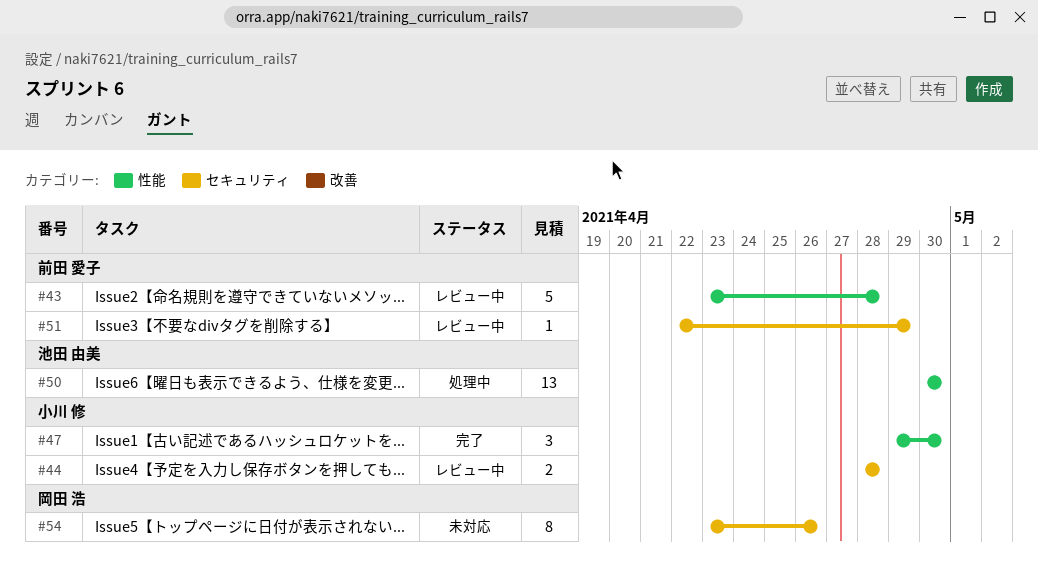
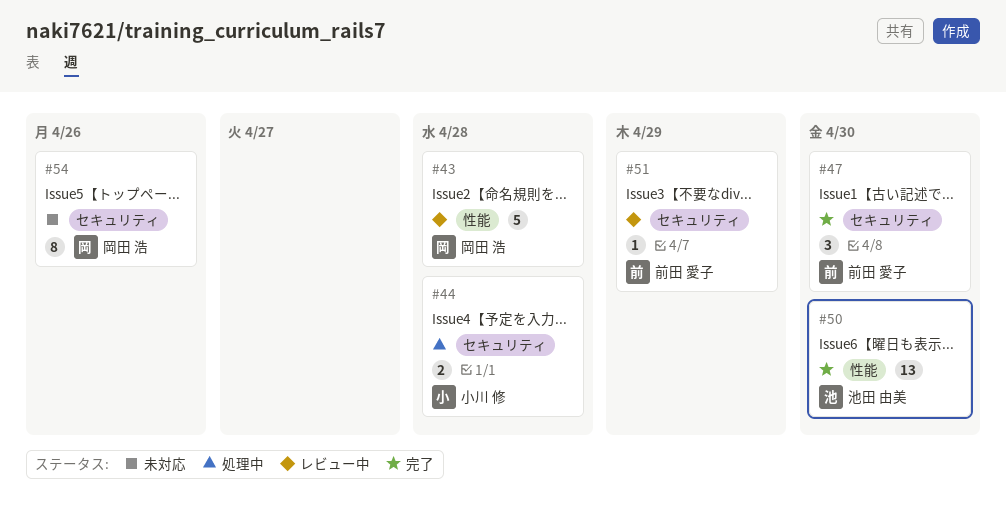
#43, owner: 前田 愛子 -> 岡田 浩
#44, status: レビュー中 -> 処理中
#47, owner: 小川 修 -> 前田 愛子
#47, label: 性能 -> セキュリティ
#50, status: 処理中 -> 完了

